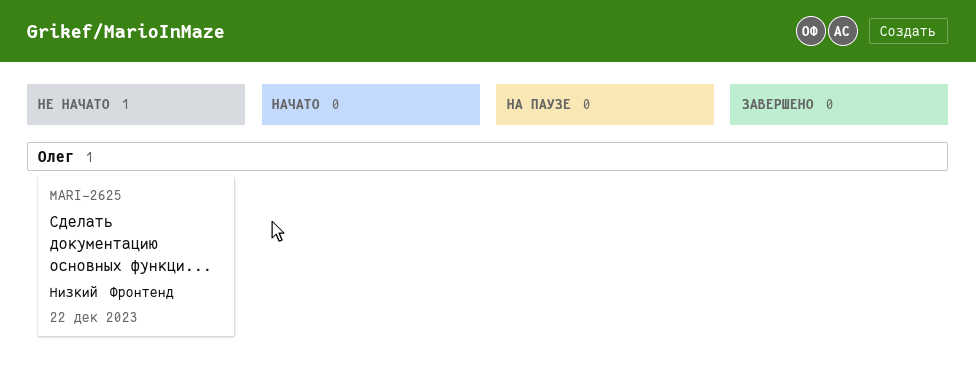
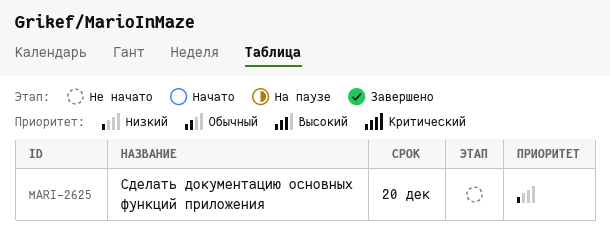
MARI-2625, due: Dec 22 -> Dec 20

